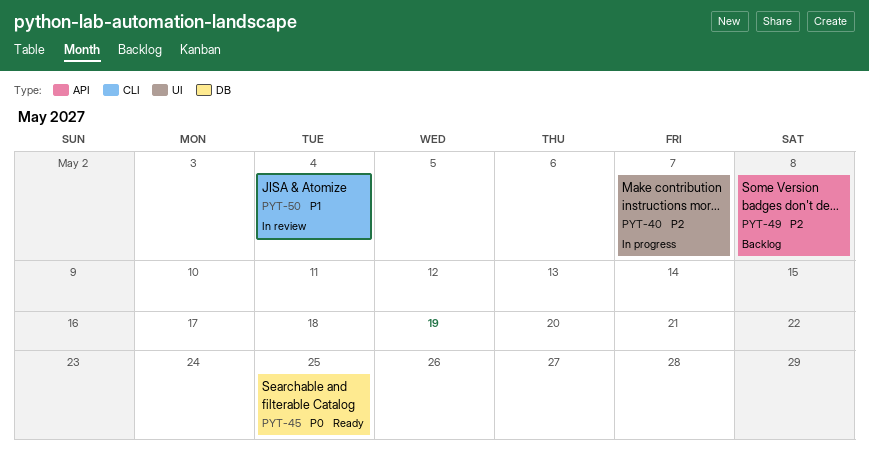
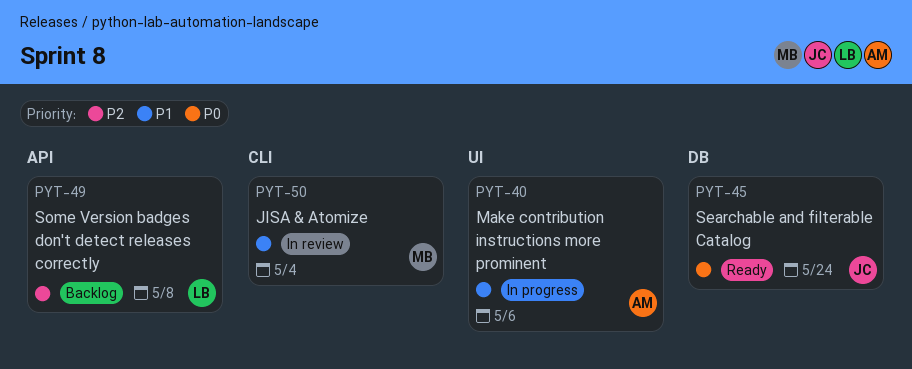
PYT-40, priority: P2 -> P1
PYT-40, due: May 7 -> May 6
PYT-45, due: May 25 -> May 24

